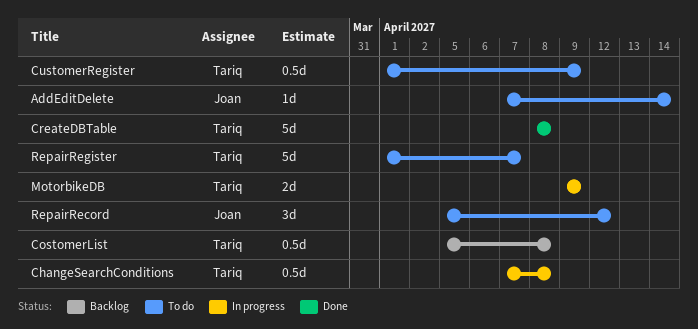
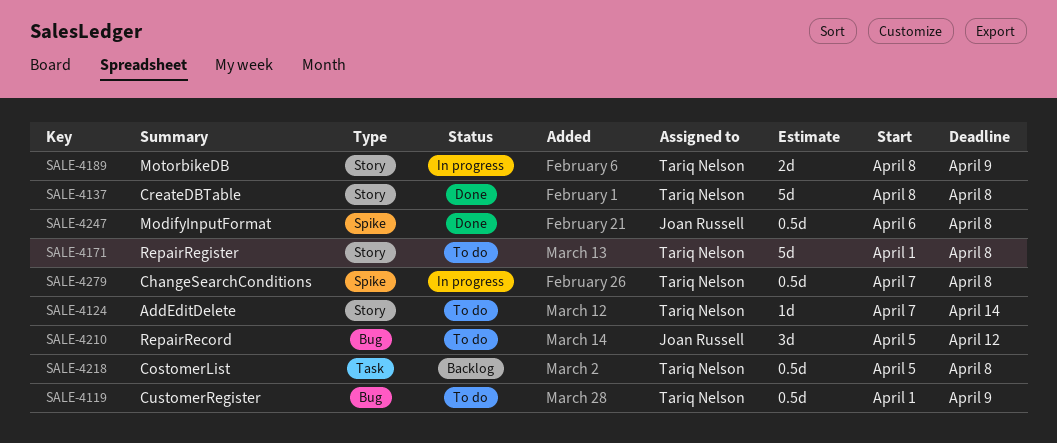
AddEditDelete, owner: Joan Russell -> Tariq Nelson
ModifyInputFormat: none -> present
MotorbikeDB, start: Apr 9 -> Apr 8
RepairRegister, due: Apr 7 -> Apr 8

